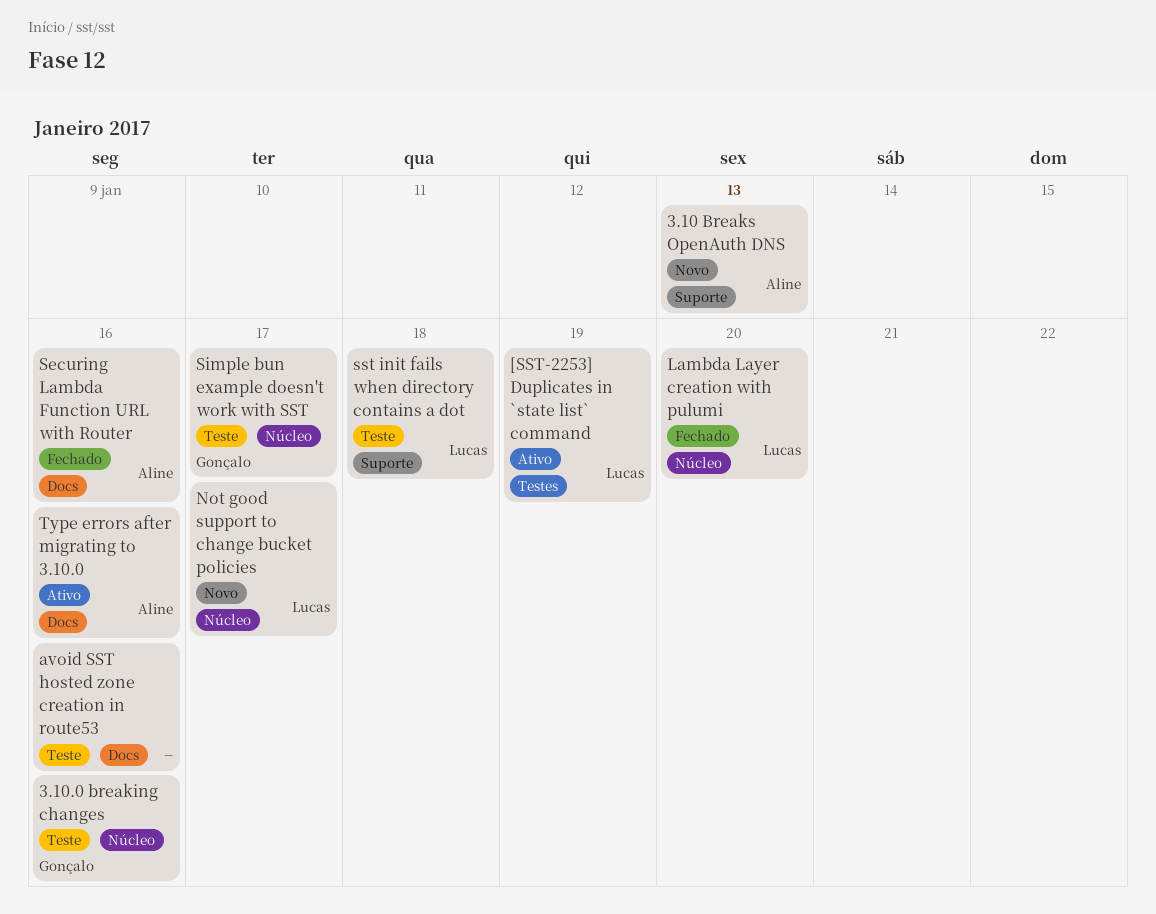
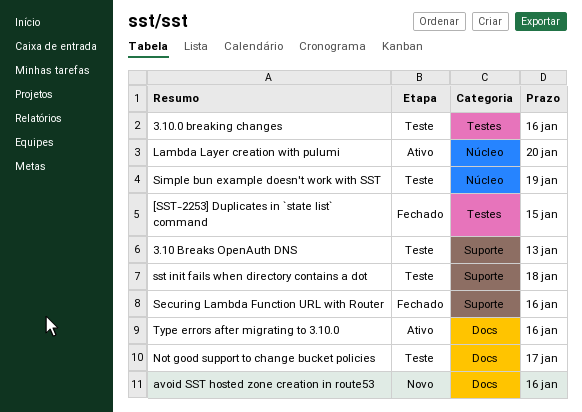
3.10 Breaks OpenAuth DNS, status: Novo -> Teste
3.10.0 breaking changes, label: Núcleo -> Testes
[SST-2253] Duplicates in `state list` command, status: Ativo -> Fechado
[SST-2253] Duplicates in `state list` command, due: Jan 19 -> Jan 15
avoid SST hosted zone creation in route53, status: Teste -> Novo
Lambda Layer creation with pulumi, status: Fechado -> Ativo
Not good support to change bucket policies, status: Novo -> Teste
Not good support to change bucket policies, label: Núcleo -> Docs
Securing Lambda Function URL with Router, label: Docs -> Suporte
Simple bun example doesn't work with SST, due: Jan 17 -> Jan 19

